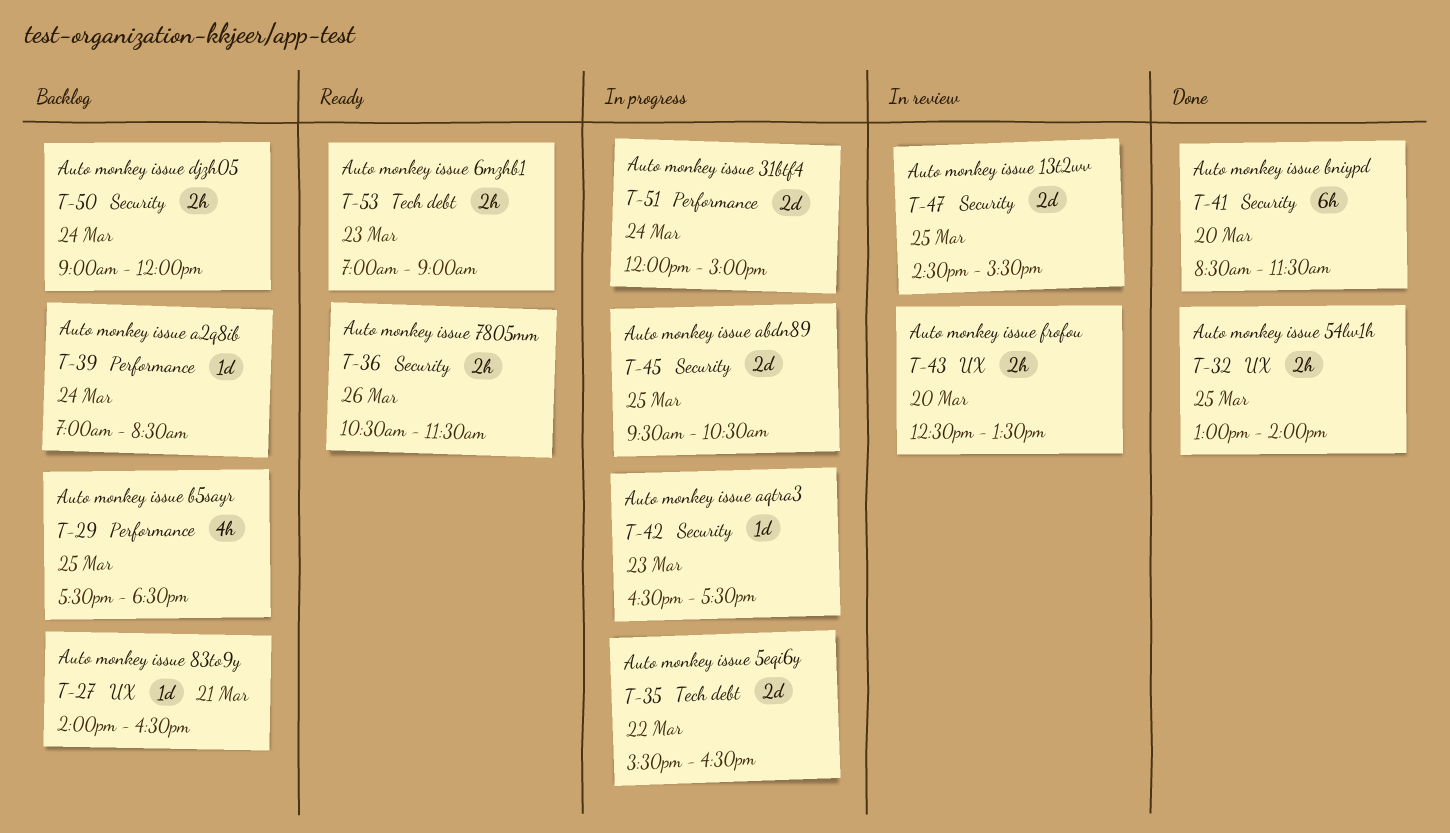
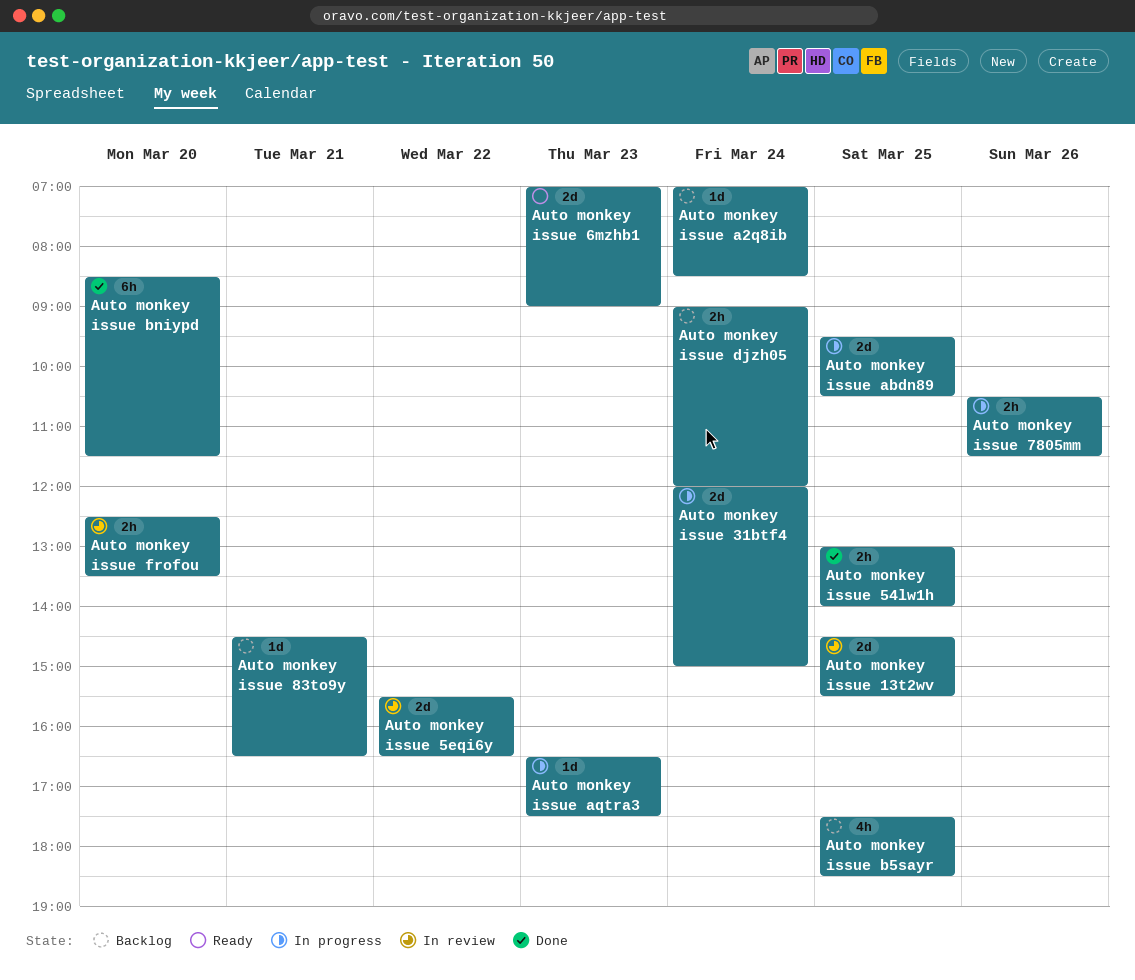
Auto monkey issue 5eqi6y, status: In progress -> In review
Auto monkey issue 6mzhb1, estimate: 2h -> 2d
Auto monkey issue 7805mm, status: Ready -> In progress
Auto monkey issue 83to9y, begins: 14:00 -> 14:30

